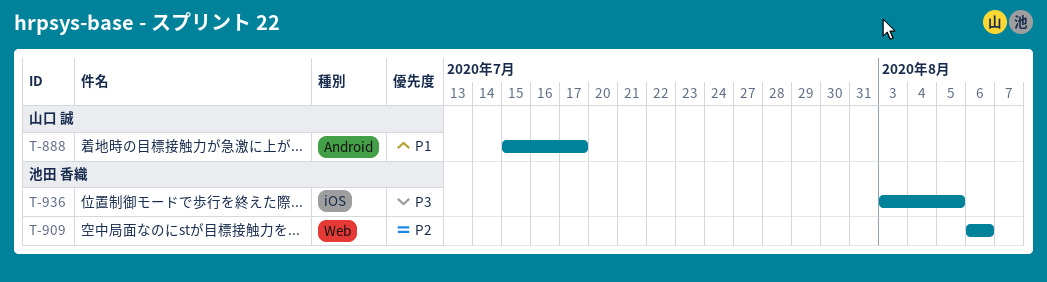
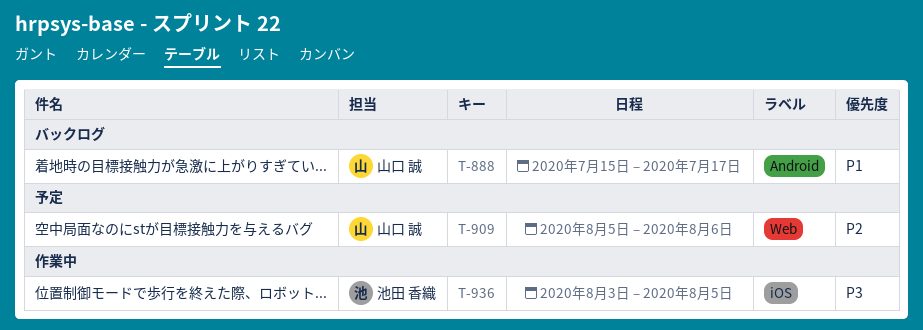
T-909, owner: 池田 香織 -> 山口 誠
T-909, start: Aug 6 -> Aug 5

